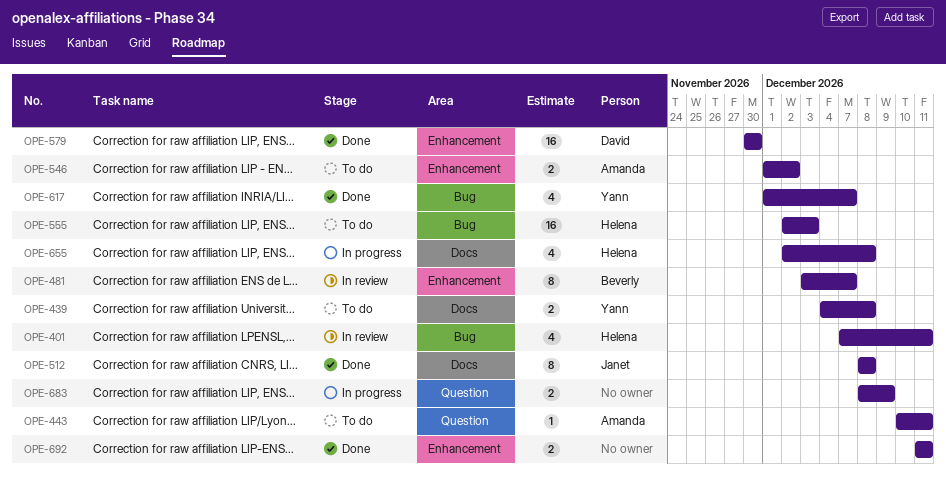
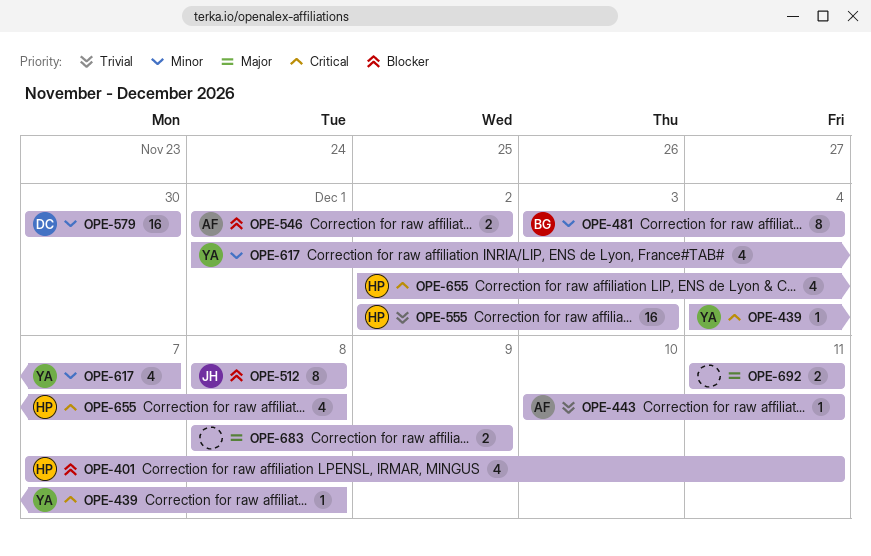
OPE-439, estimate: 2 -> 1
OPE-481, due: Dec 7 -> Dec 4

